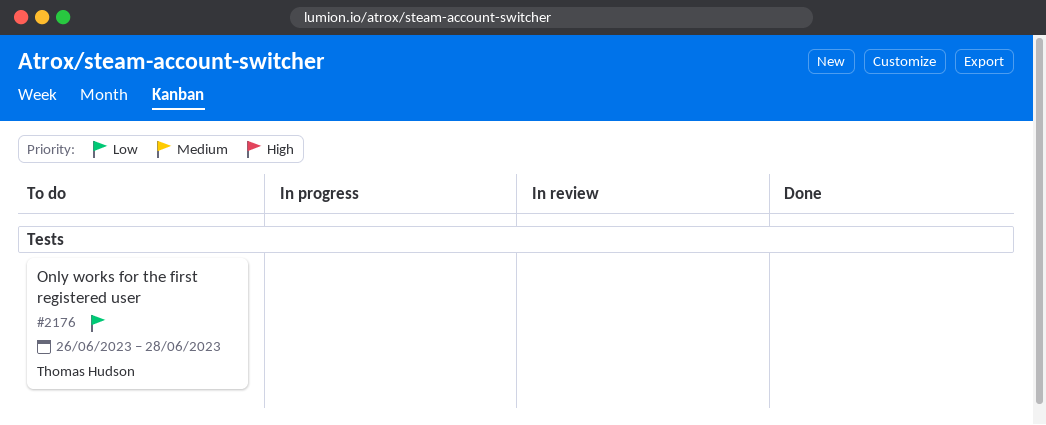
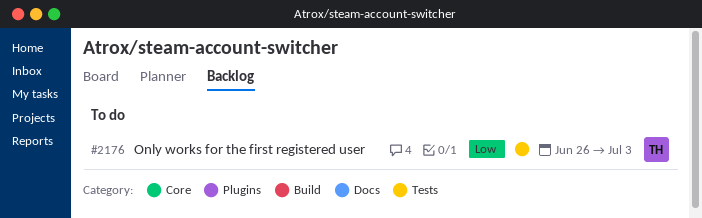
#2176, due: Jun 28 -> Jul 3

